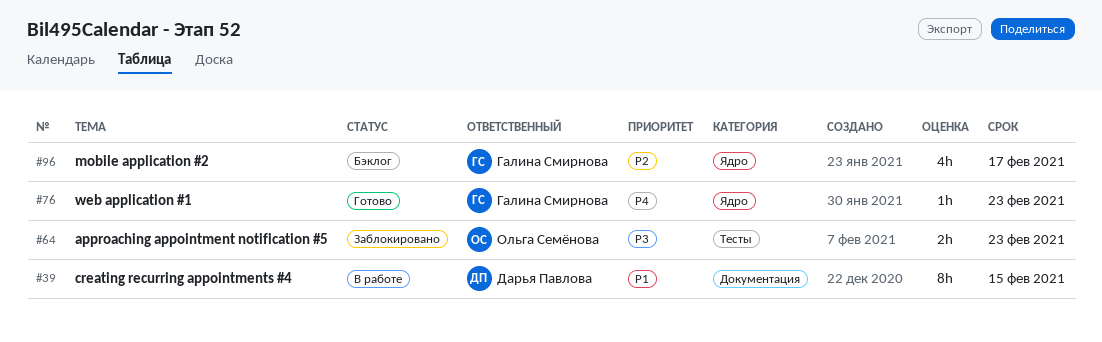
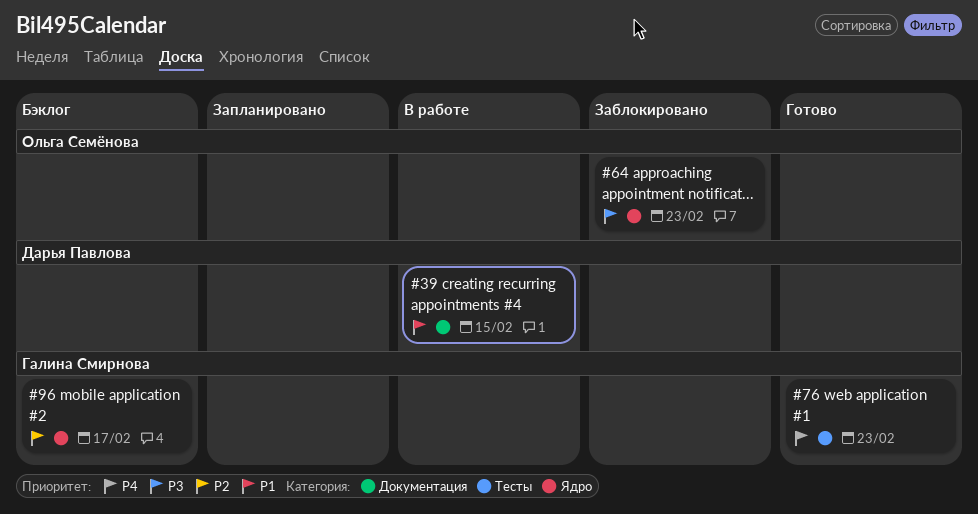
#64, label: Тесты -> Ядро
#76, label: Ядро -> Тесты

